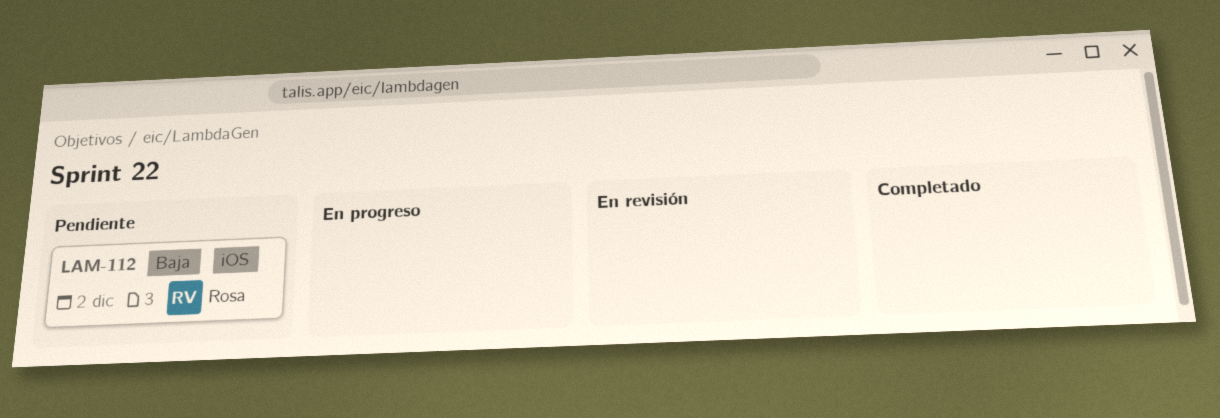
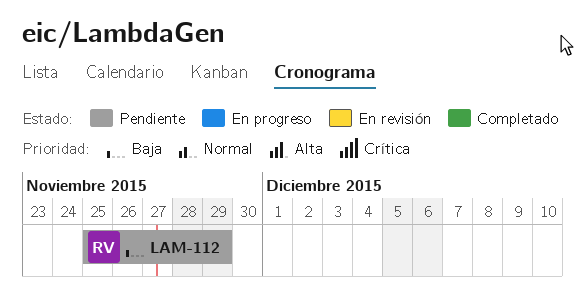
LAM-112, due: Dec 2 -> Nov 29

